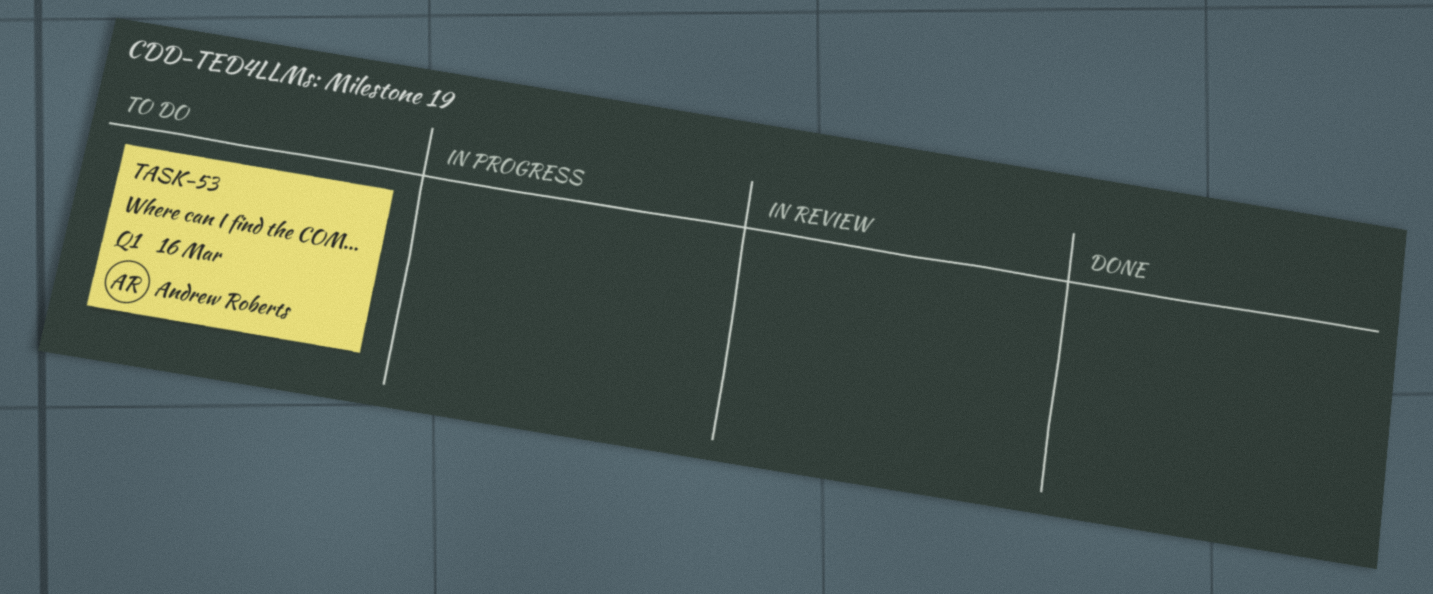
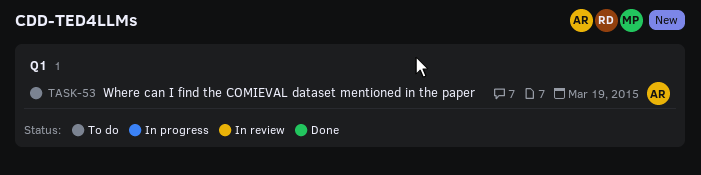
TASK-53, due: Mar 16 -> Mar 19

